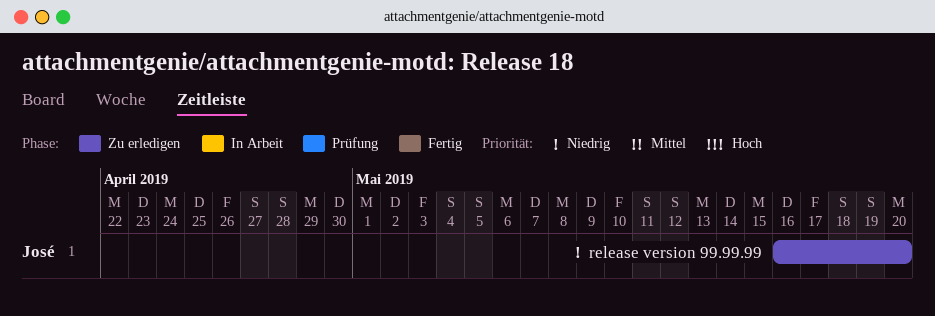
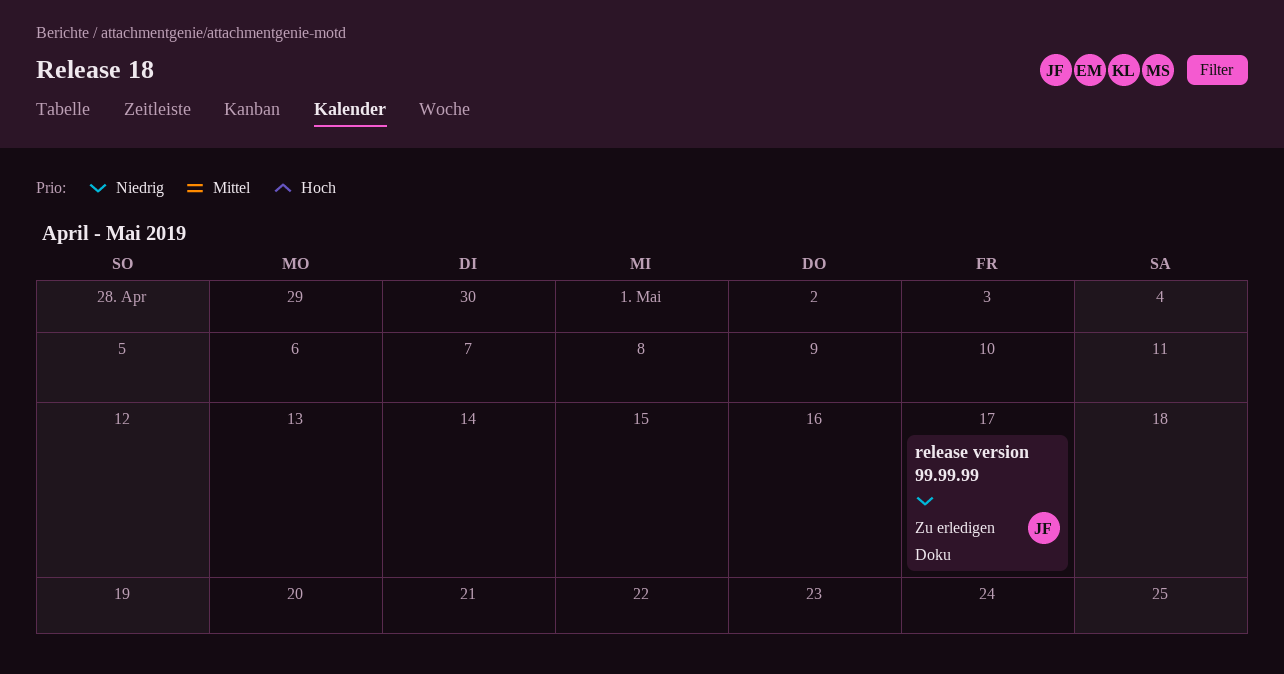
release version 99.99.99, due: May 20 -> May 17

